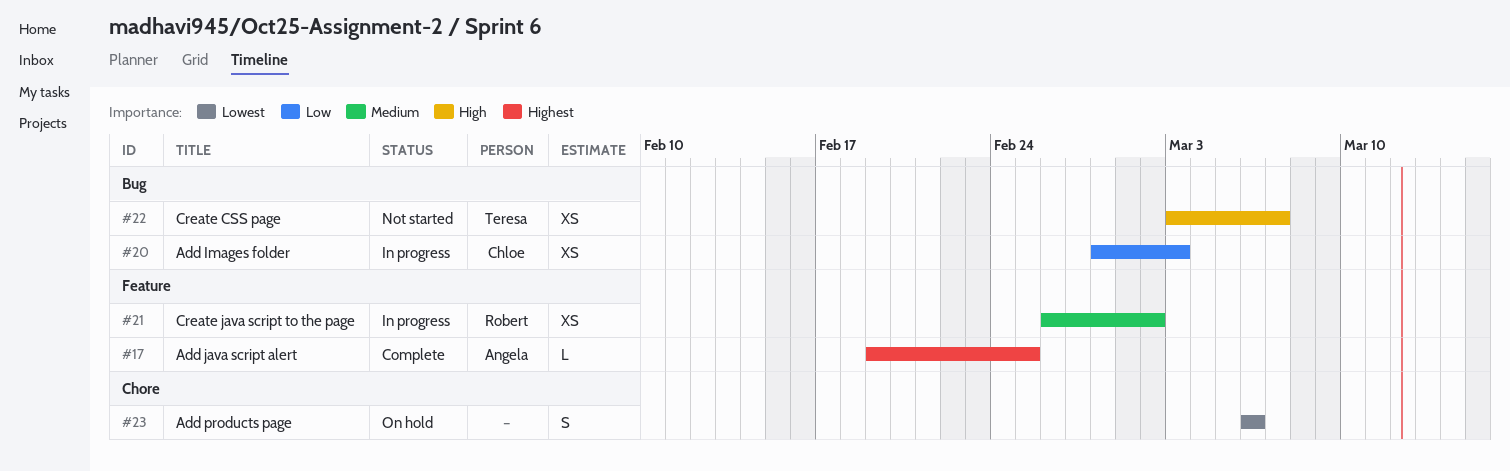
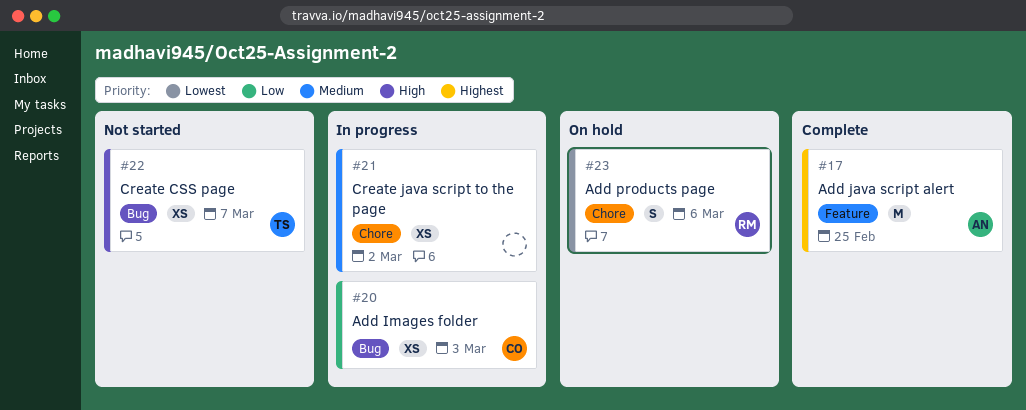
#17, estimate: L -> M
#21, owner: Robert -> none
#21, label: Feature -> Chore
#23, owner: none -> Robert

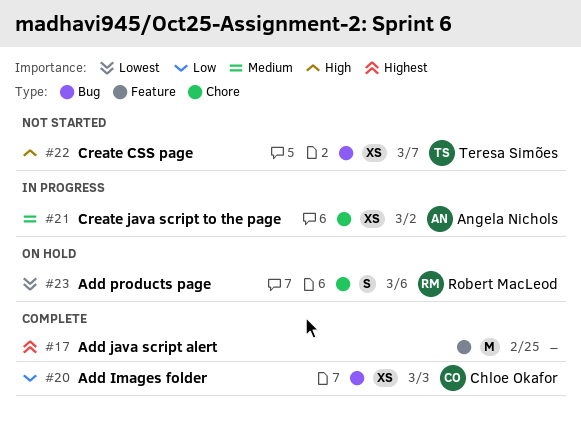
#17, owner: Angela Nichols -> none
#20, status: In progress -> Complete
#21, owner: none -> Angela Nichols

